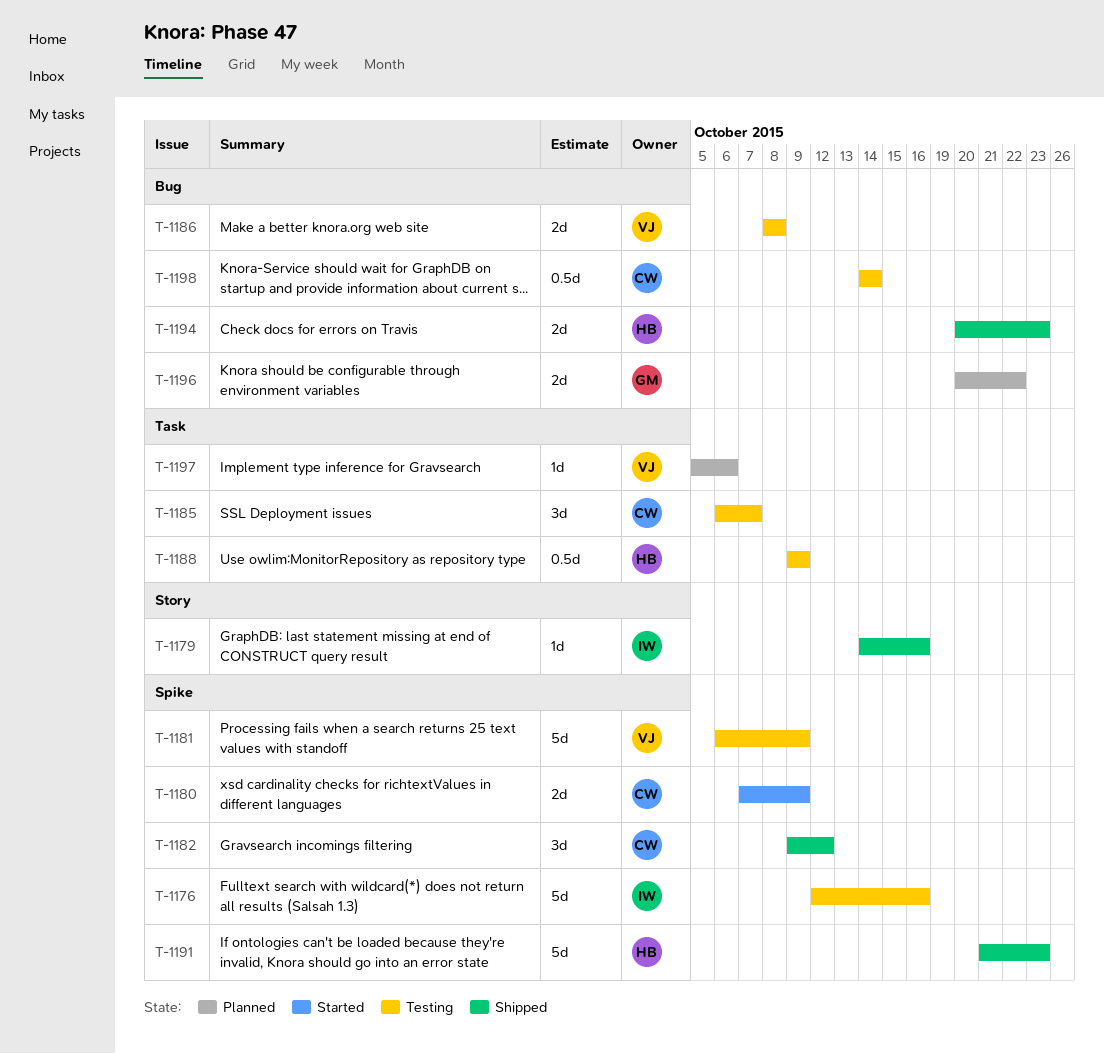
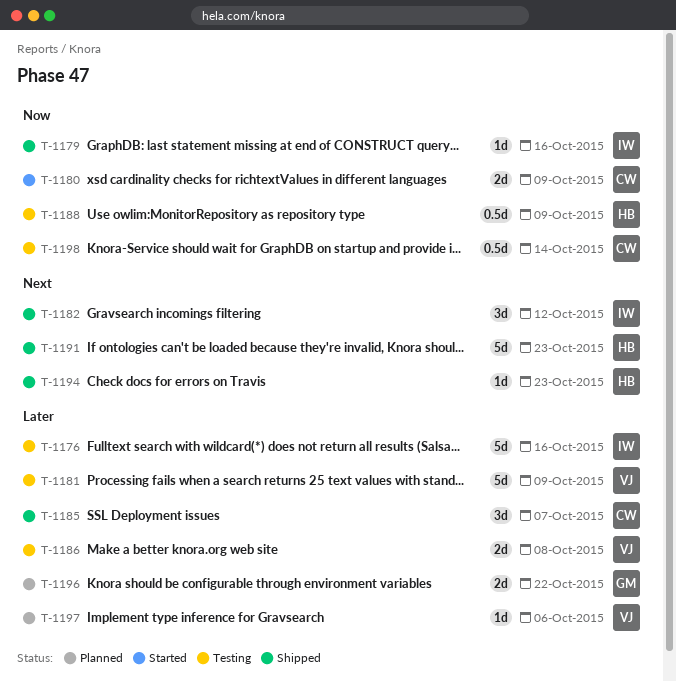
T-1182, owner: CW -> IW
T-1185, status: Testing -> Shipped
T-1194, estimate: 2d -> 1d

